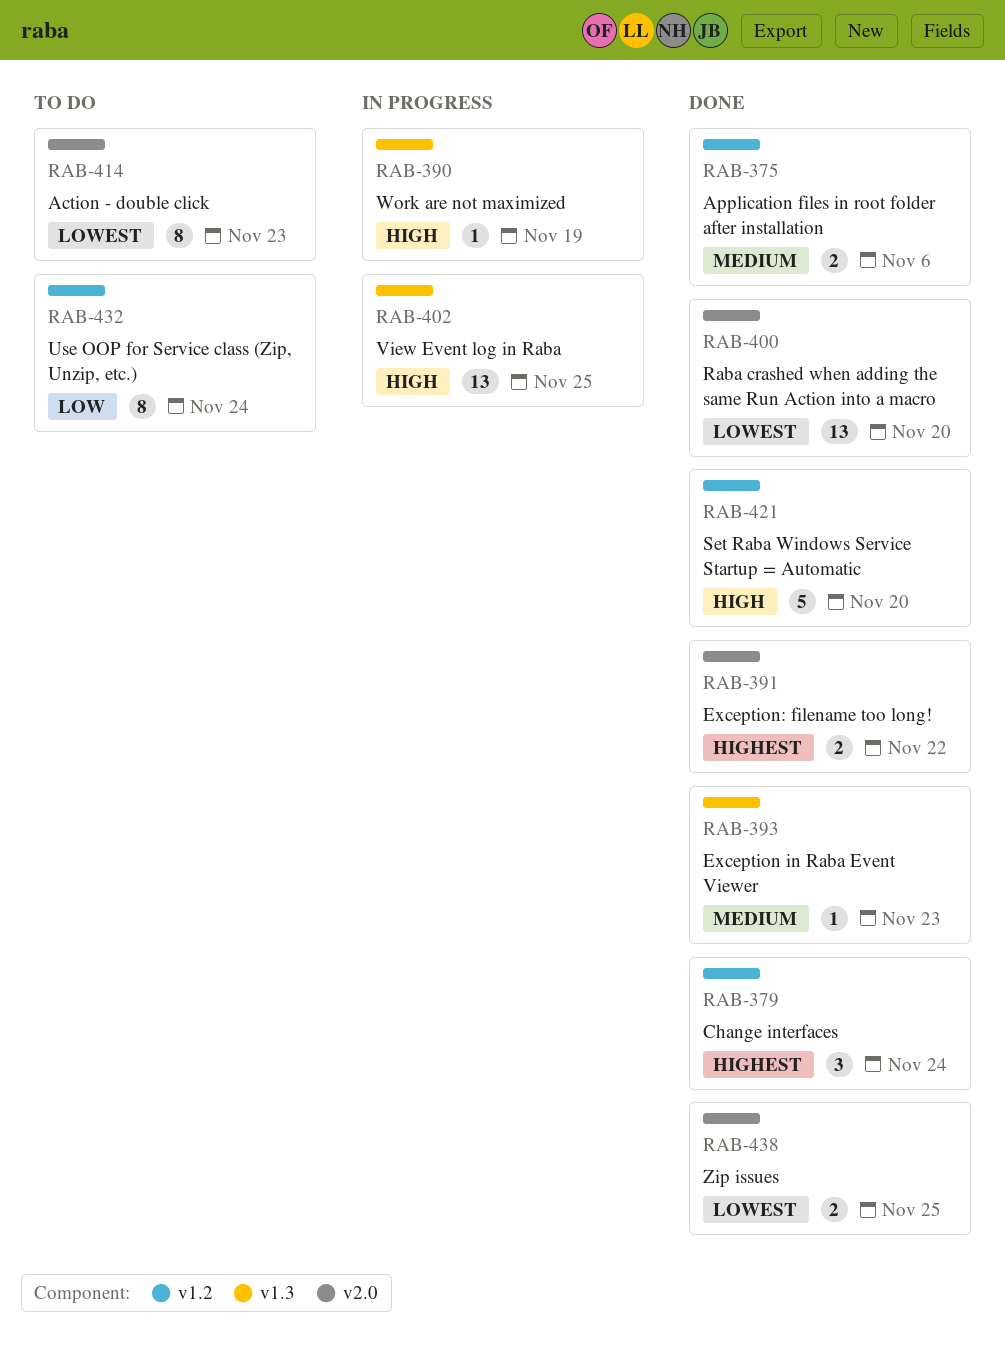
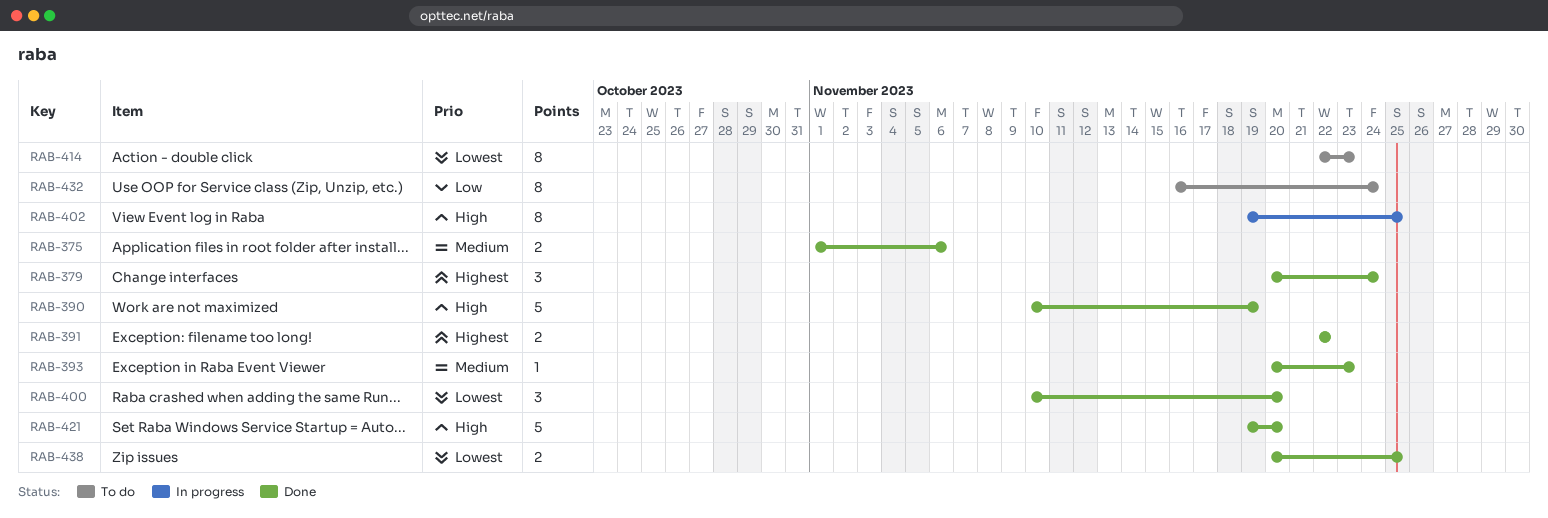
RAB-390, status: In progress -> Done
RAB-390, estimate: 1 -> 5
RAB-400, estimate: 13 -> 3
RAB-402, estimate: 13 -> 8

